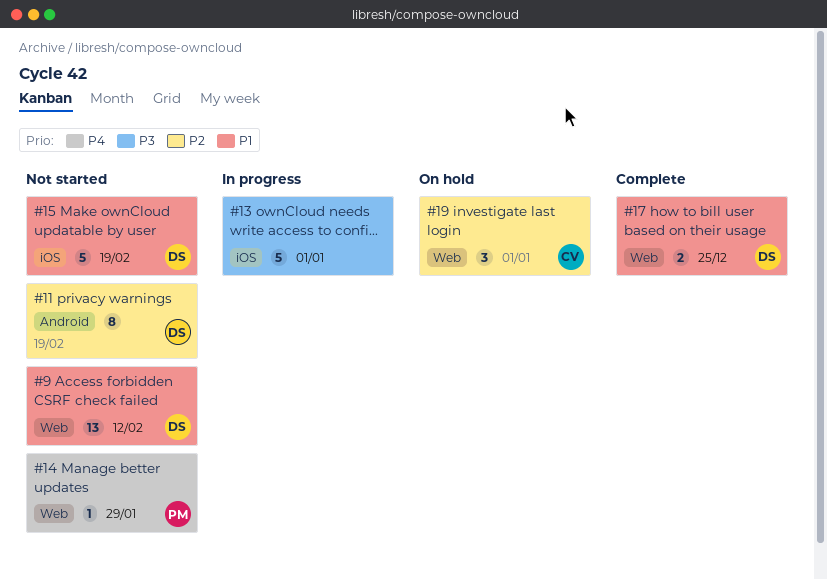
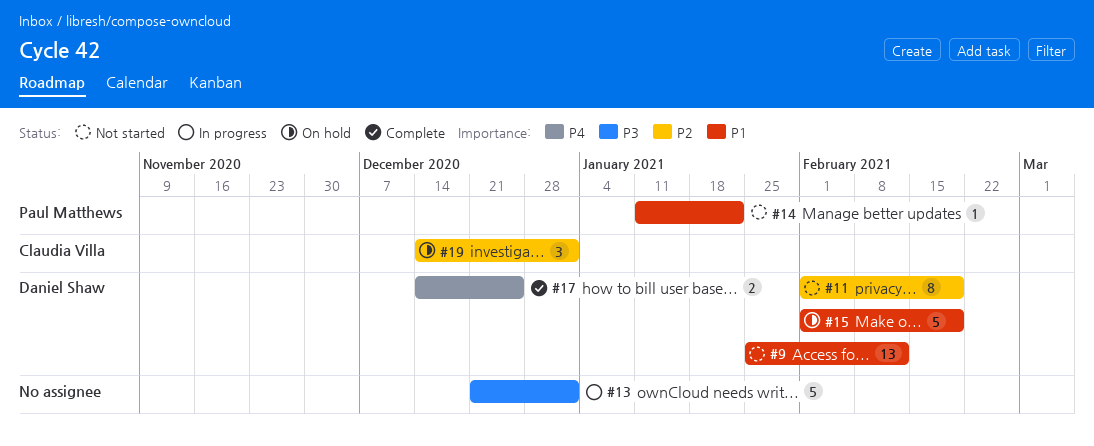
#14, priority: P4 -> P1
#14, due: Jan 29 -> Jan 22
#15, status: Not started -> On hold
#17, priority: P1 -> P4

